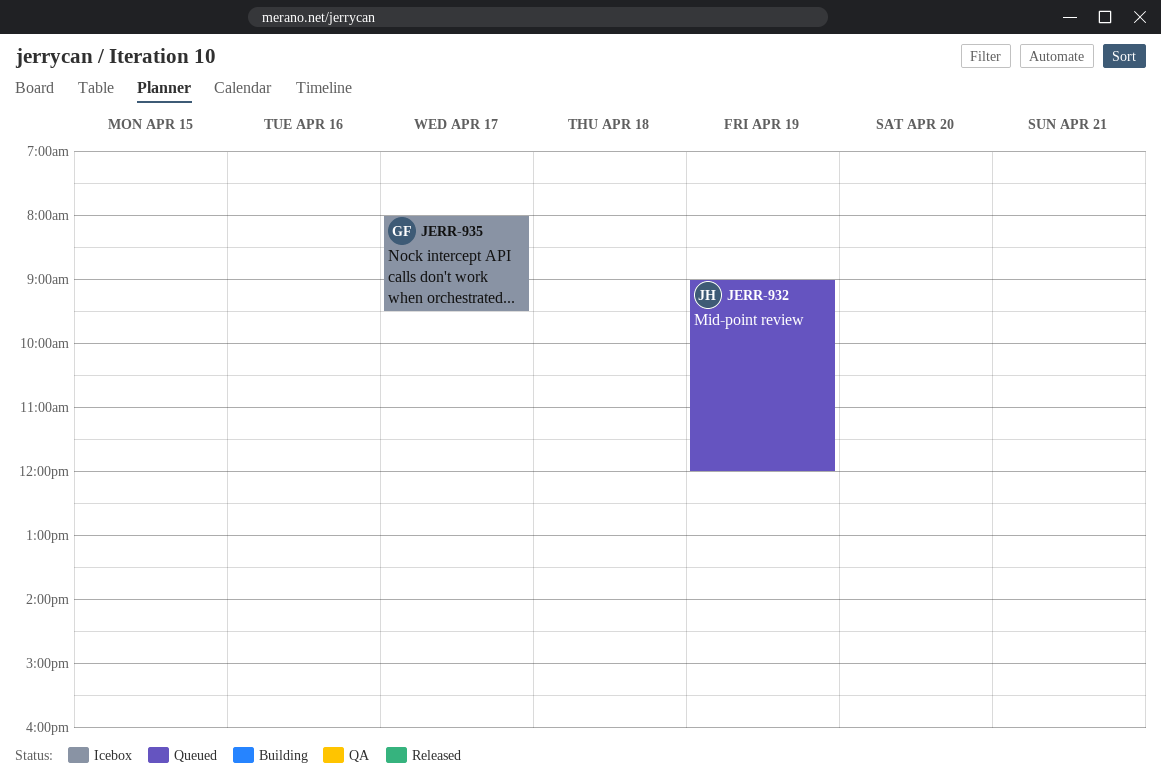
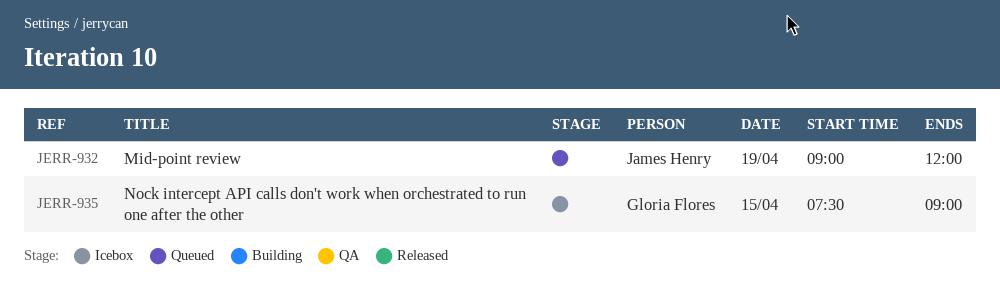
JERR-935, day: Apr 17 -> Apr 15
JERR-935, begins: 08:00 -> 07:30
JERR-935, ends: 09:30 -> 09:00

